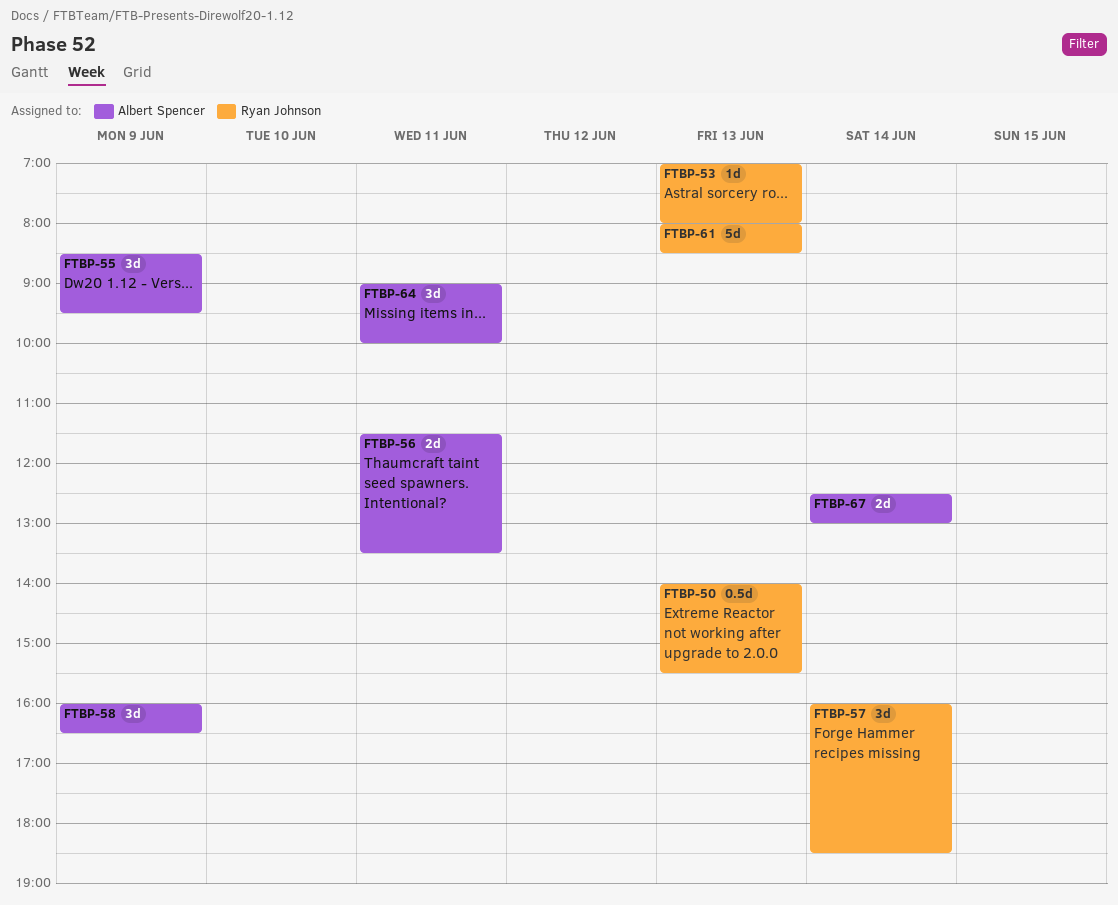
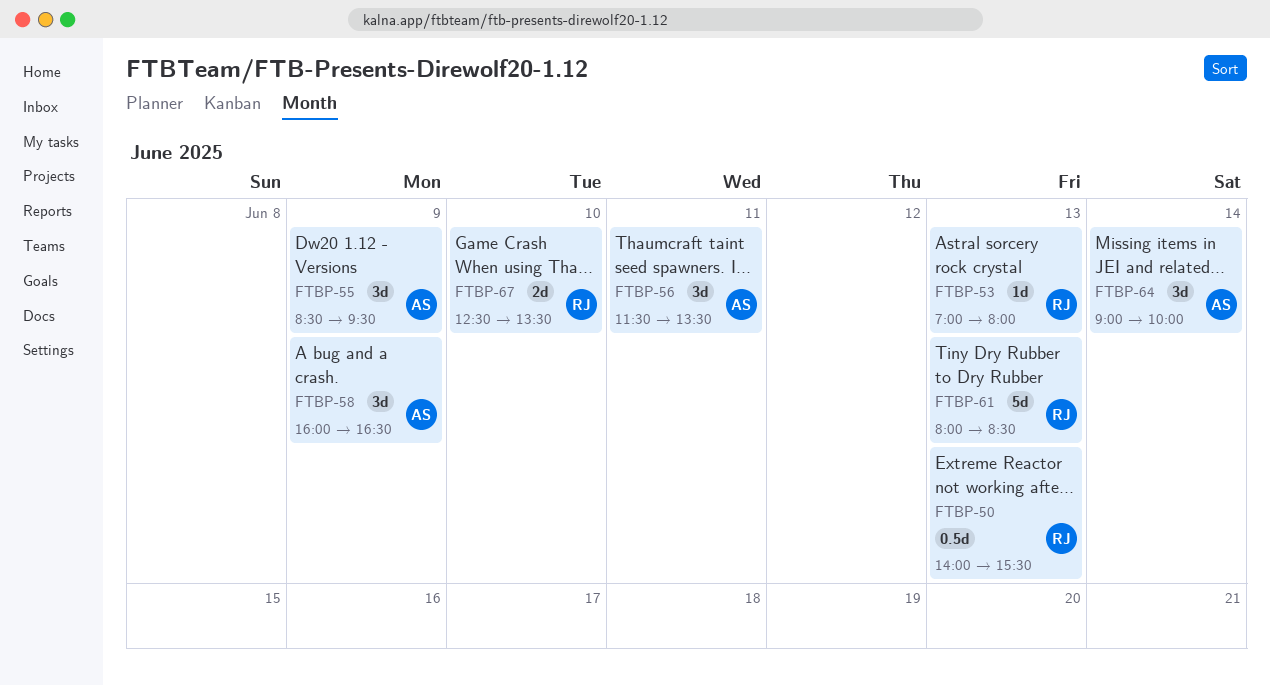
FTBP-56, estimate: 2d -> 3d
FTBP-57: present -> none
FTBP-64, day: Jun 11 -> Jun 14
FTBP-67, owner: Albert Spencer -> Ryan Johnson
FTBP-67, day: Jun 14 -> Jun 10
FTBP-67, ends: 13:00 -> 13:30

